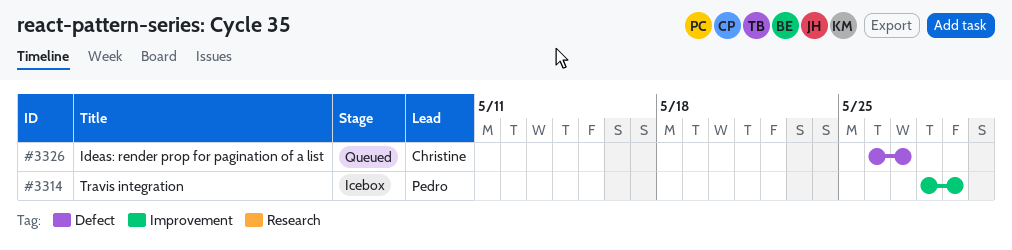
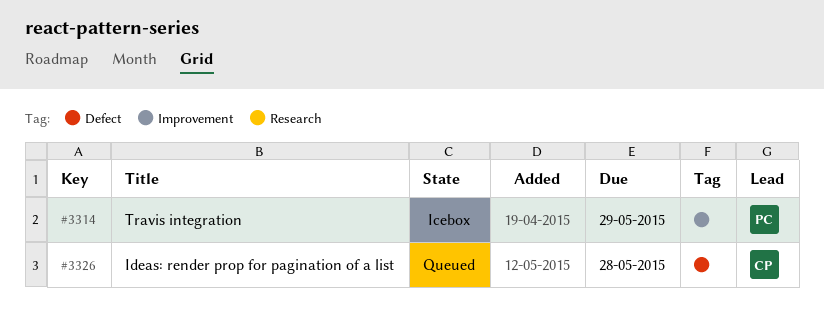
#3326, due: May 27 -> May 28

